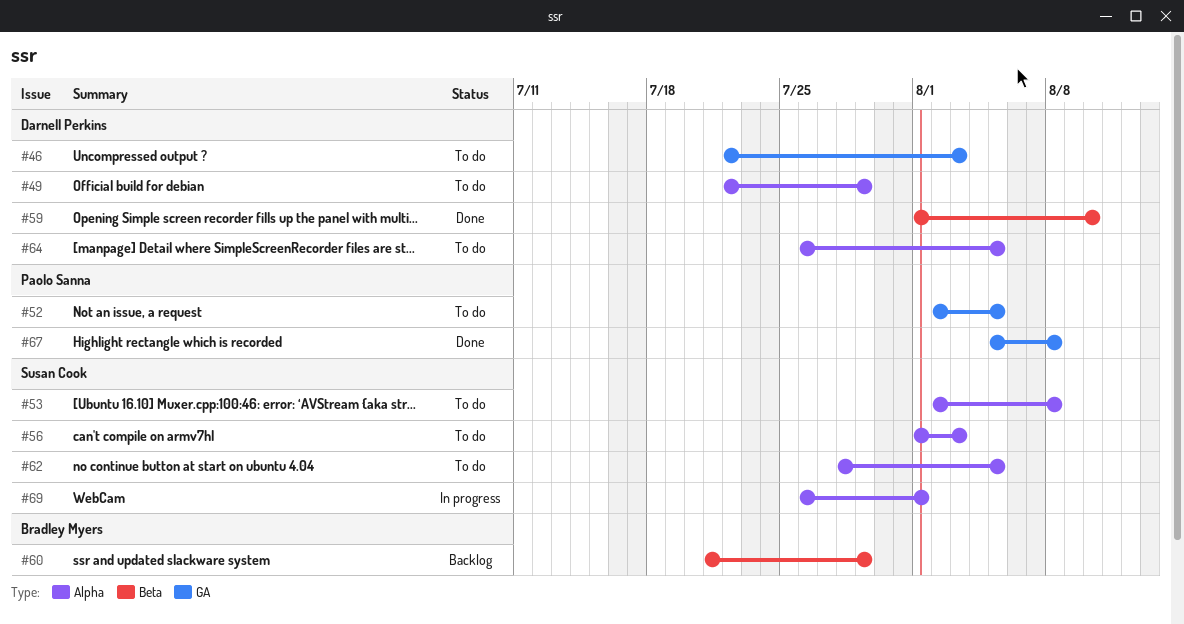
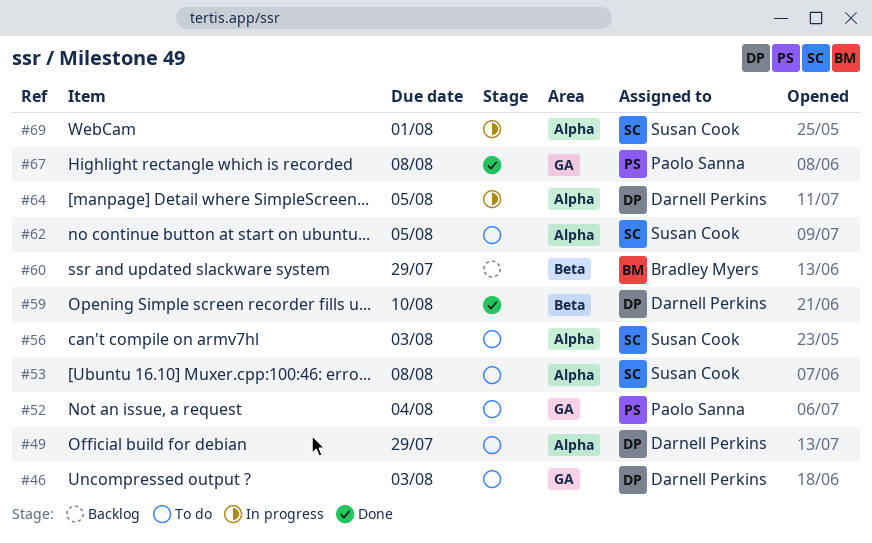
#52, due: Aug 5 -> Aug 4
#64, status: To do -> In progress

